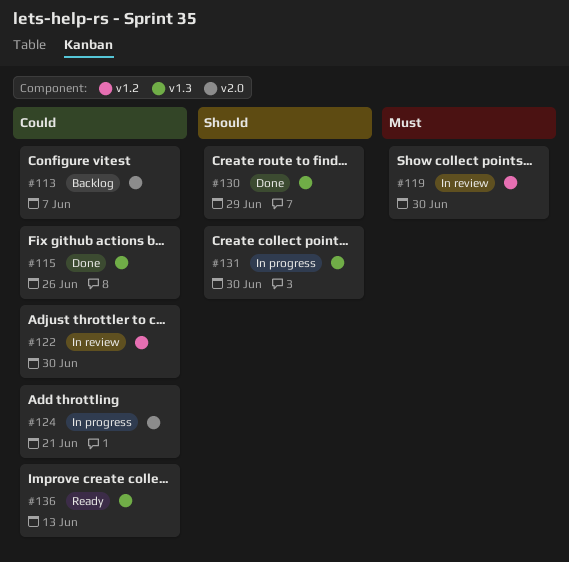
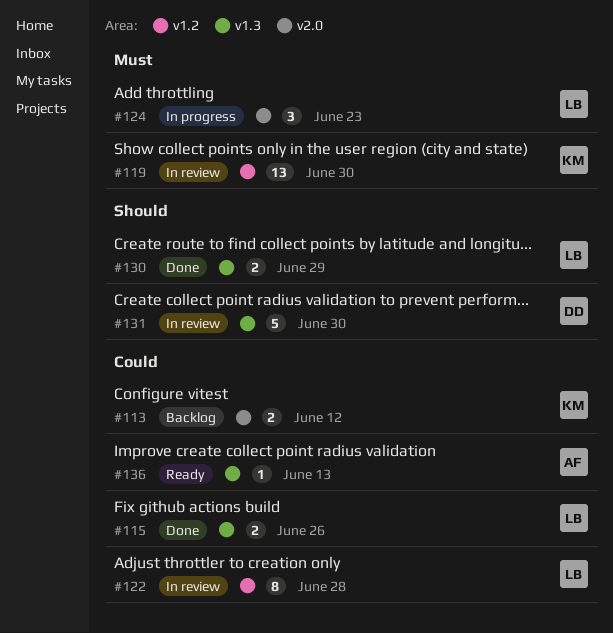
#113, due: Jun 7 -> Jun 12
#122, due: Jun 30 -> Jun 28
#124, priority: Could -> Must
#124, due: Jun 21 -> Jun 23
#131, status: In progress -> In review

